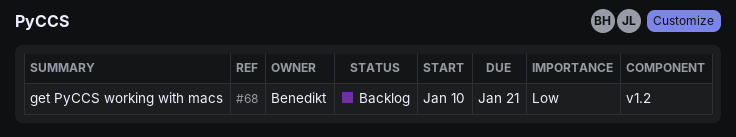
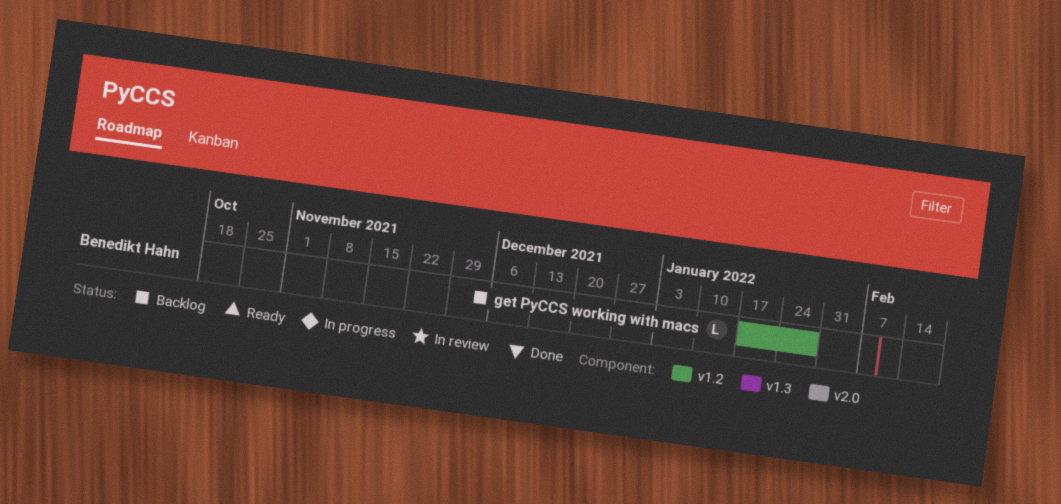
get PyCCS working with macs, start: Jan 10 -> Jan 17
get PyCCS working with macs, due: Jan 21 -> Jan 28

